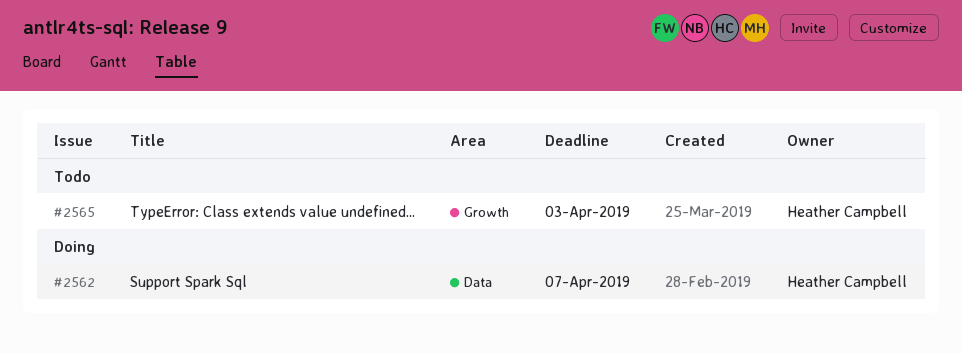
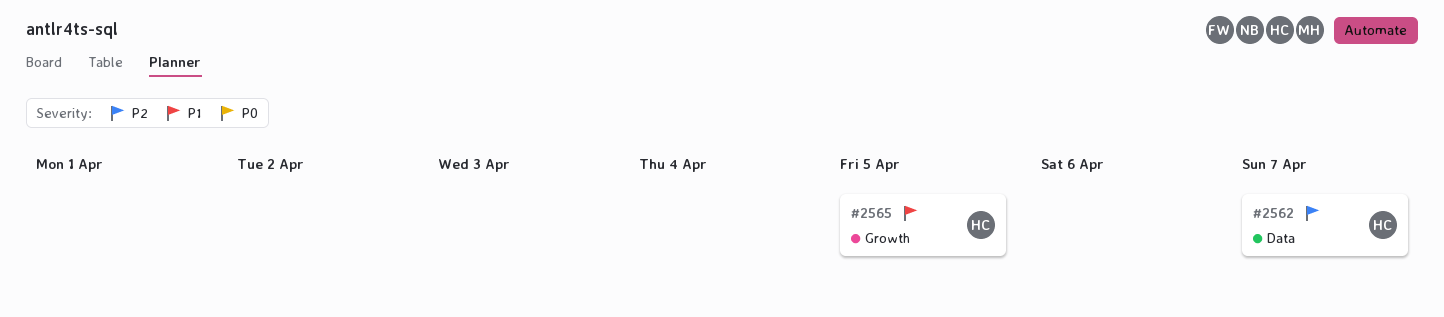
#2565, due: Apr 3 -> Apr 5

